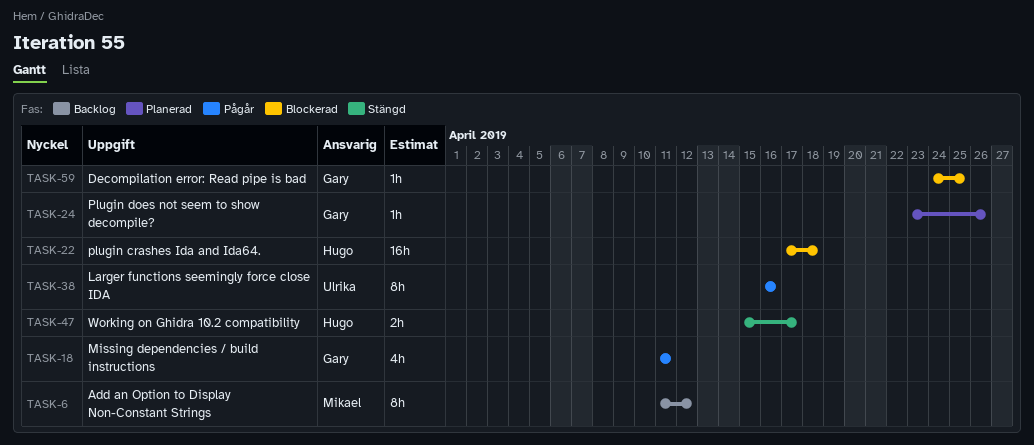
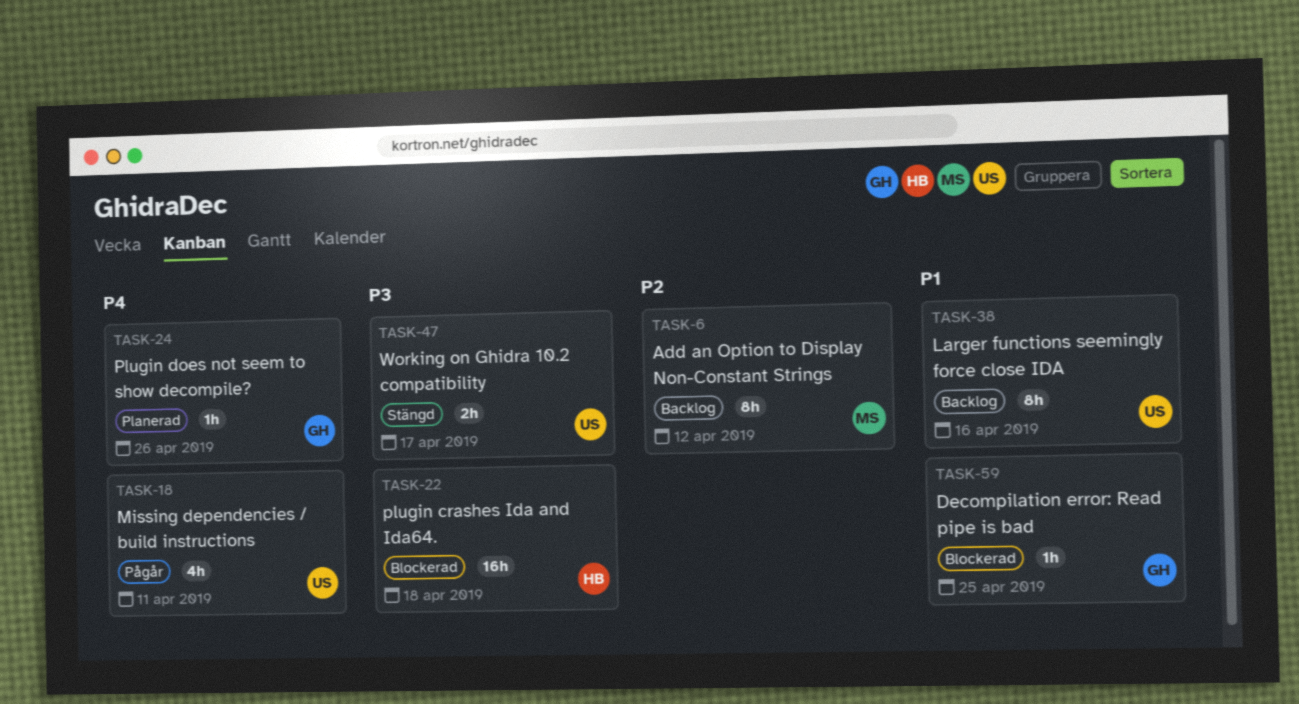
TASK-18, owner: Gary -> Ulrika
TASK-38, status: Pågår -> Backlog
TASK-47, owner: Hugo -> Ulrika

